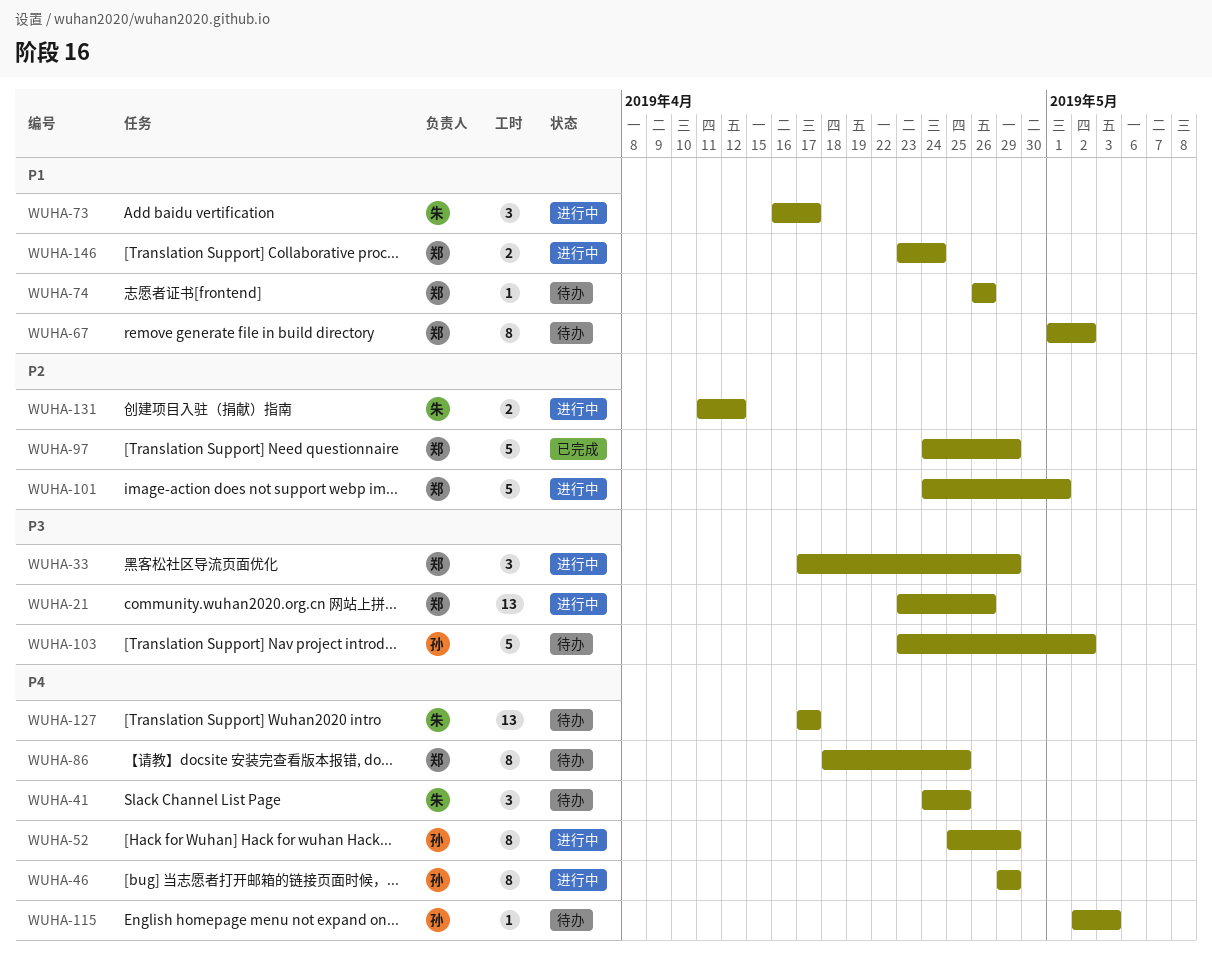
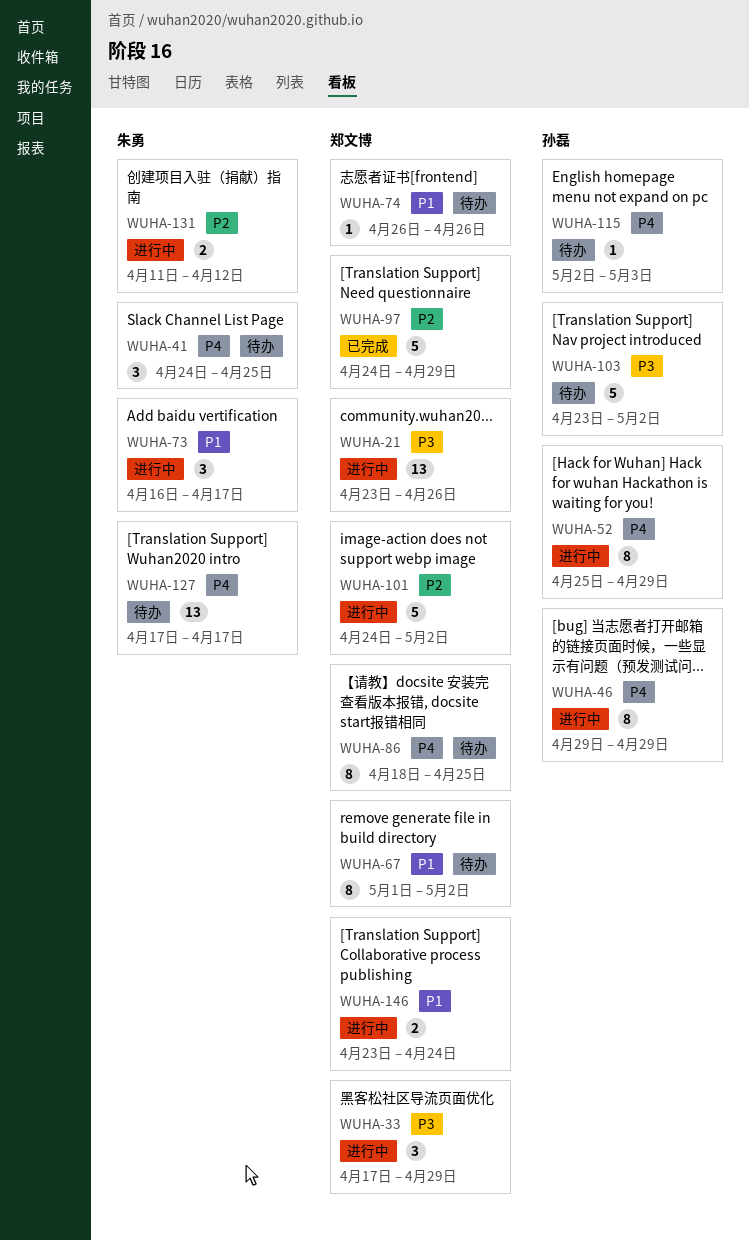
WUHA-101, due: May 1 -> May 2

